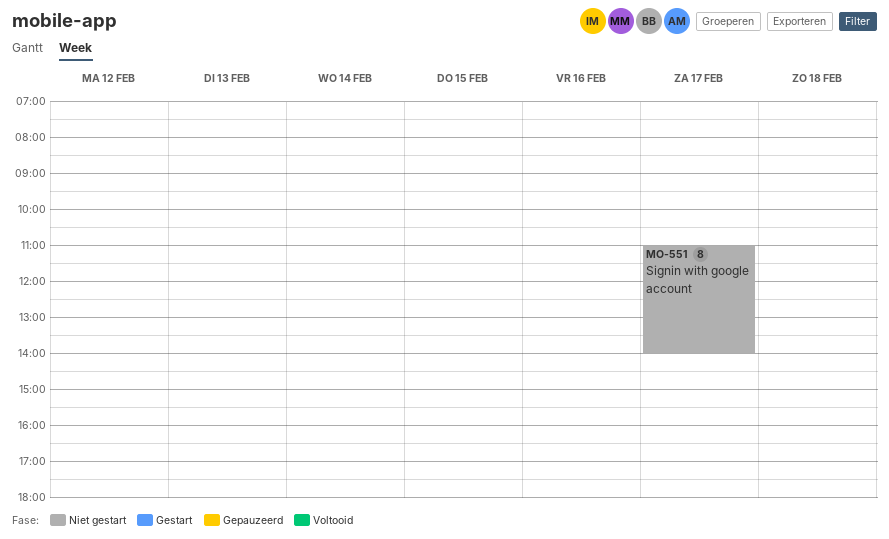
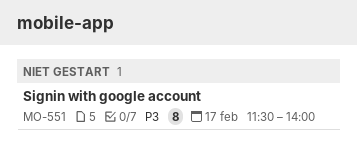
MO-551, begins: 11:00 -> 11:30

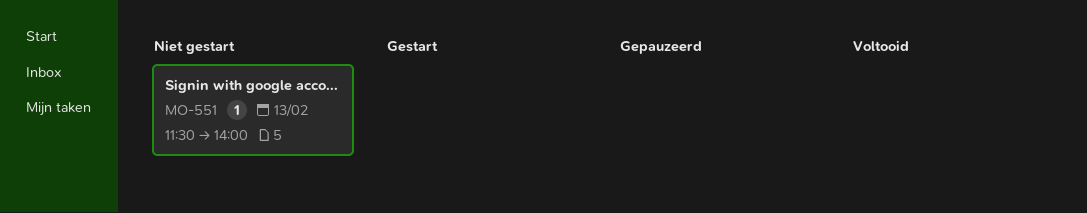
MO-551, estimate: 8 -> 1
MO-551, day: Feb 17 -> Feb 13

